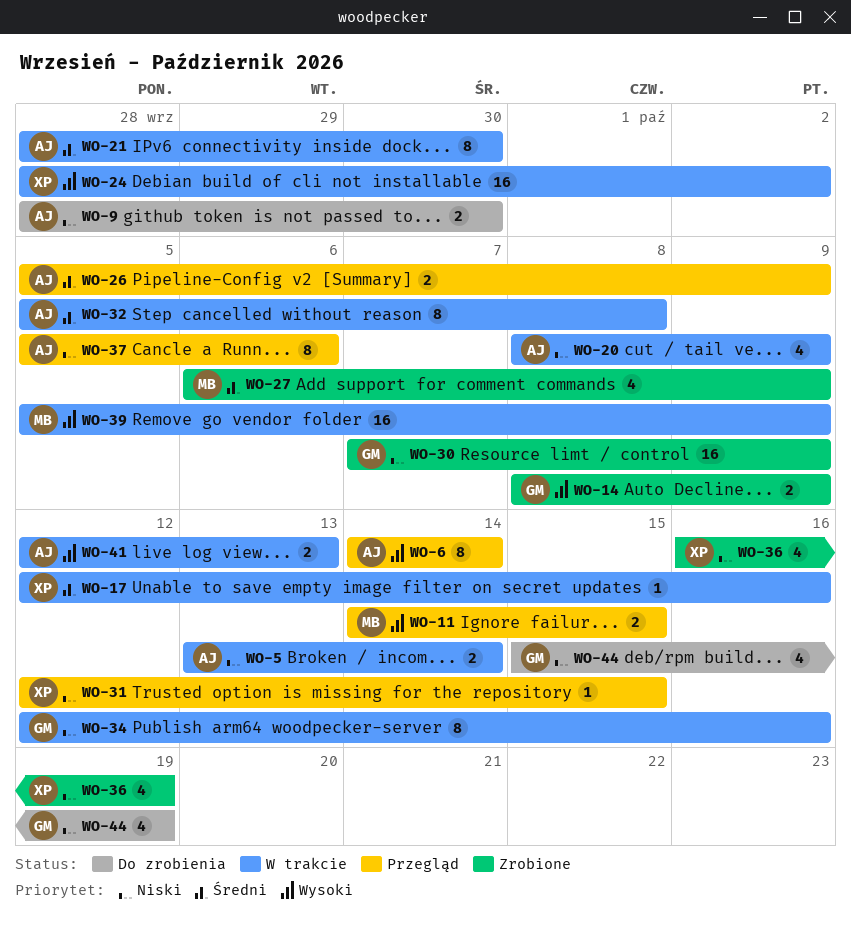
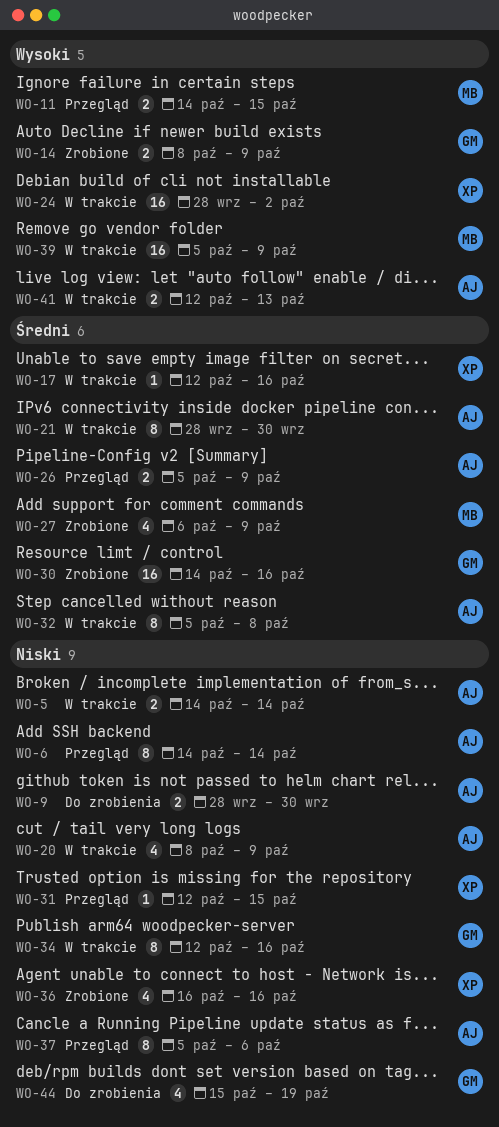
WO-5, start: Oct 13 -> Oct 14
WO-6, priority: Wysoki -> Niski
WO-30, priority: Niski -> Średni
WO-30, start: Oct 7 -> Oct 14
WO-30, due: Oct 9 -> Oct 16
WO-36, due: Oct 19 -> Oct 16

